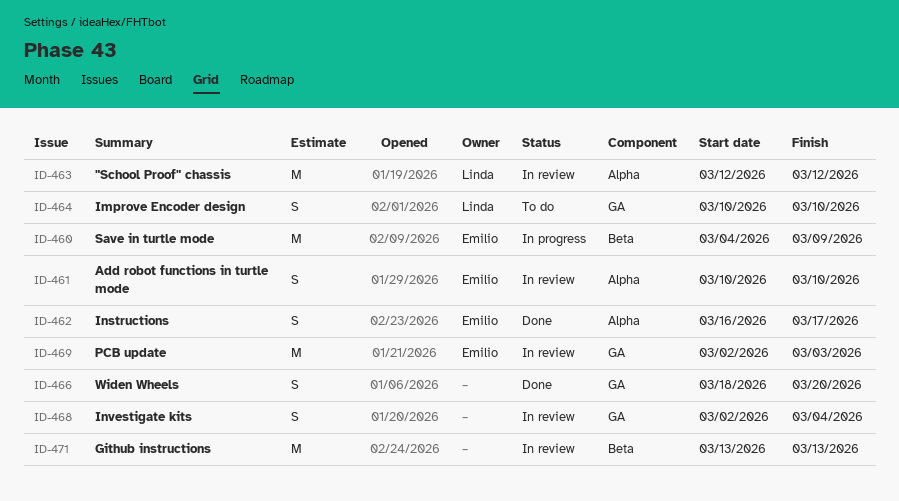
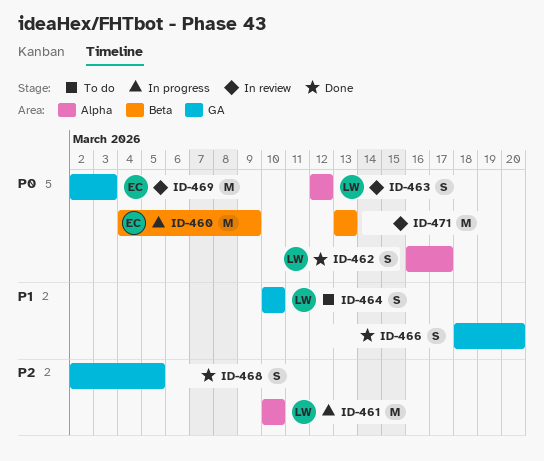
ID-461, status: In review -> In progress
ID-461, owner: Emilio -> Linda
ID-461, estimate: S -> M
ID-462, owner: Emilio -> Linda
ID-463, estimate: M -> S
ID-468, status: In review -> Done
ID-468, due: Mar 4 -> Mar 5

